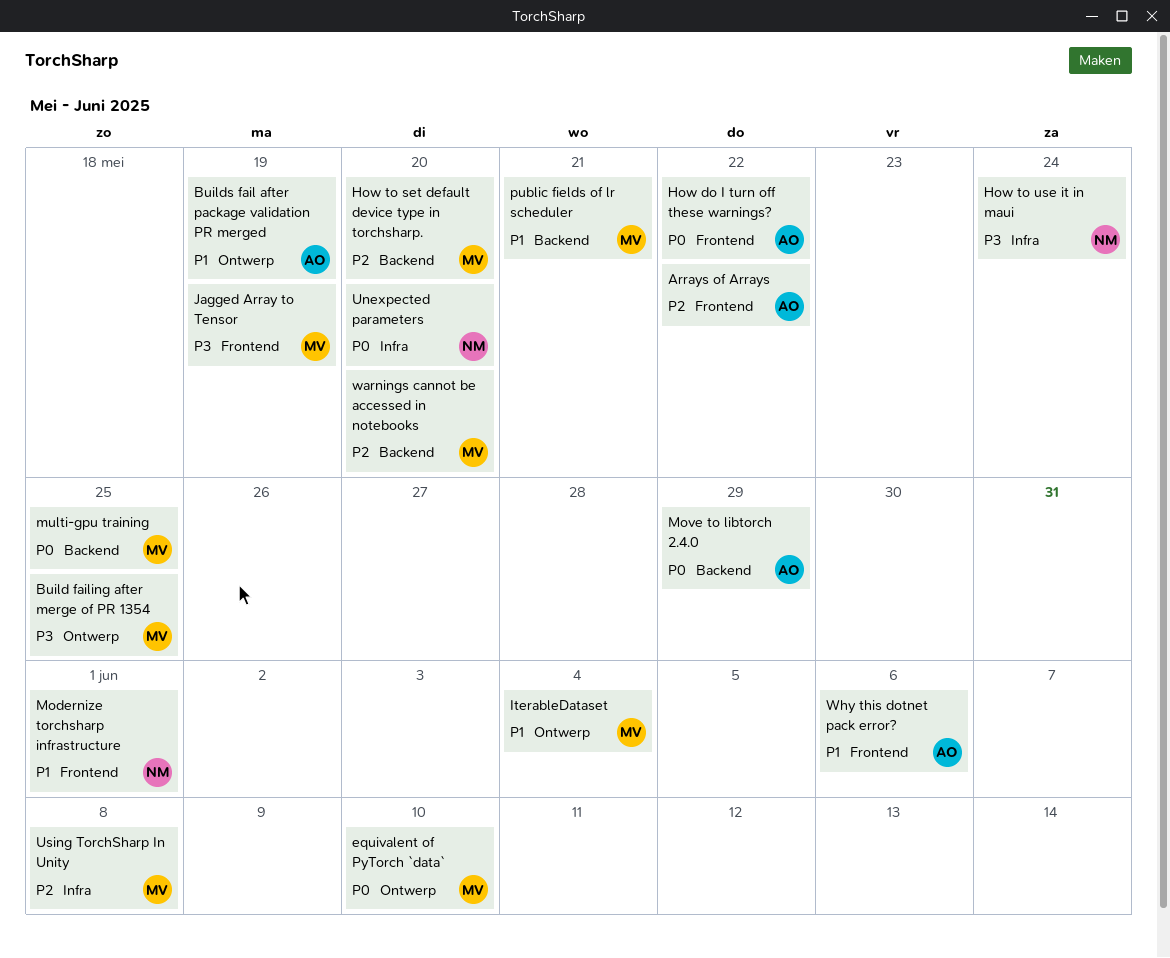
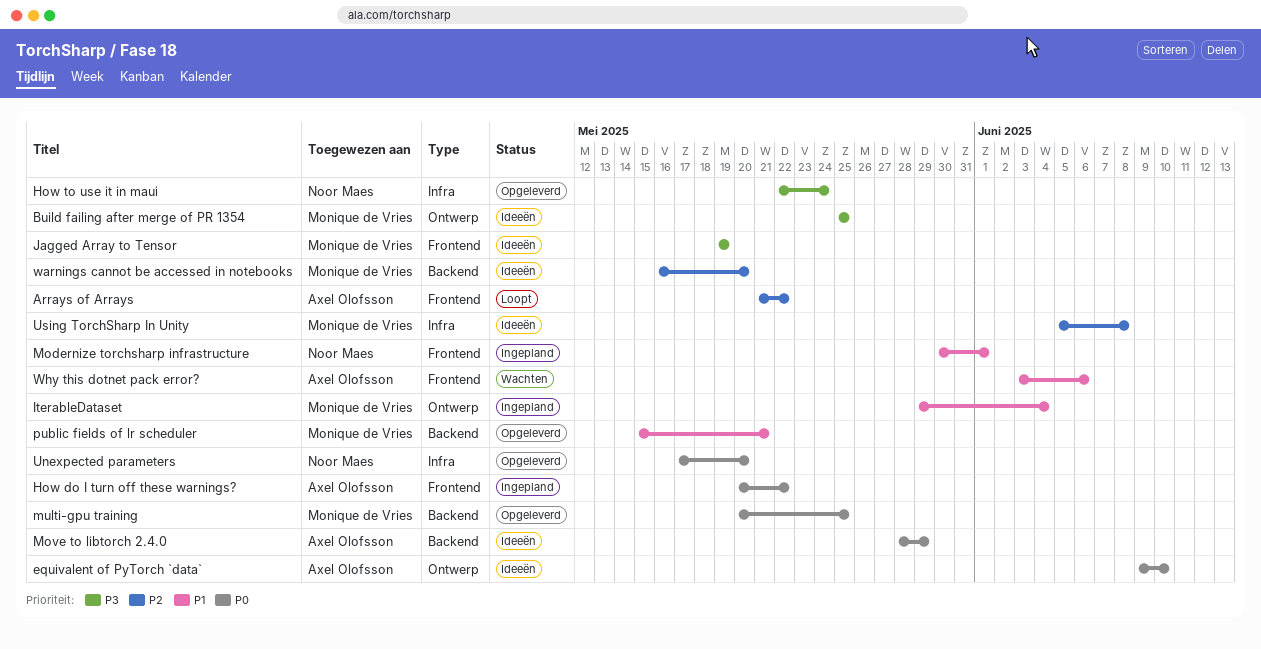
Builds fail after package validation PR merged: present -> none
equivalent of PyTorch `data`, owner: Monique de Vries -> Axel Olofsson
How to set default device type in torchsharp.: present -> none

